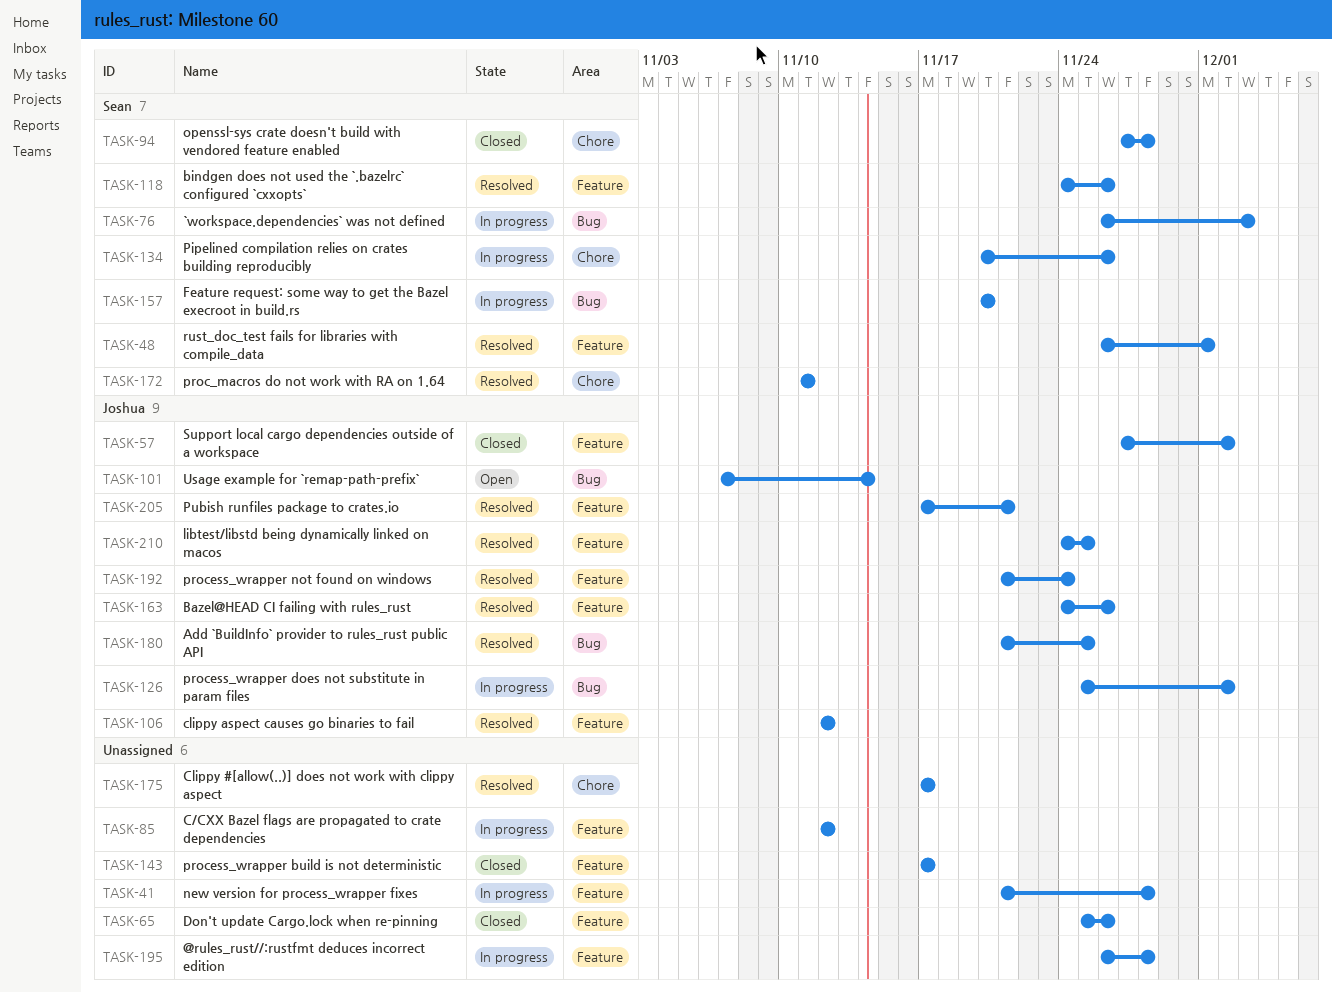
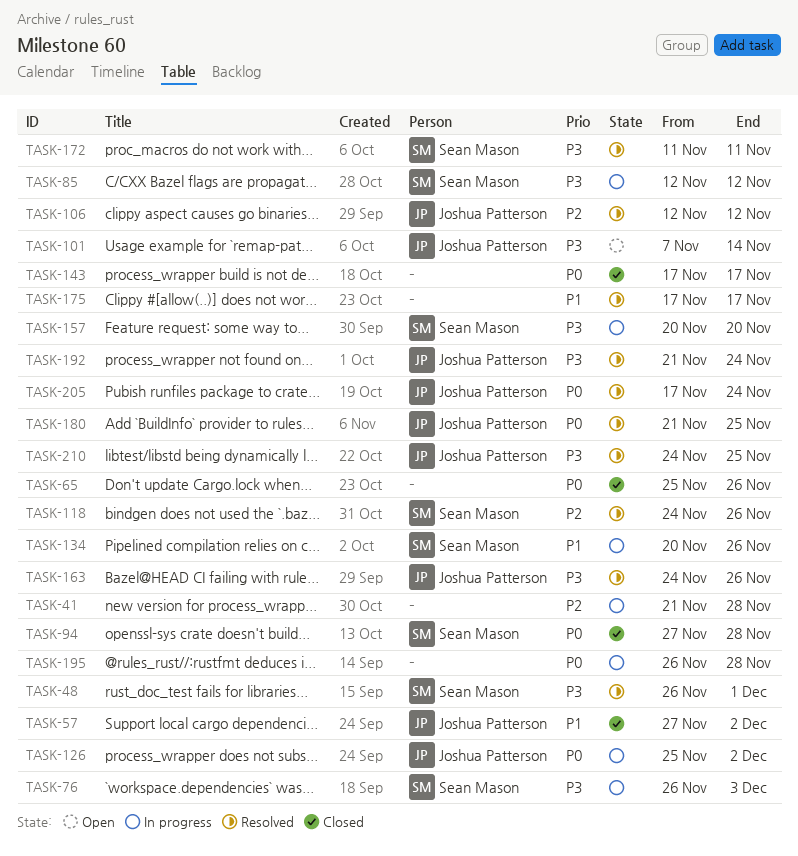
TASK-85, owner: none -> Sean Mason
TASK-205, due: Nov 21 -> Nov 24

